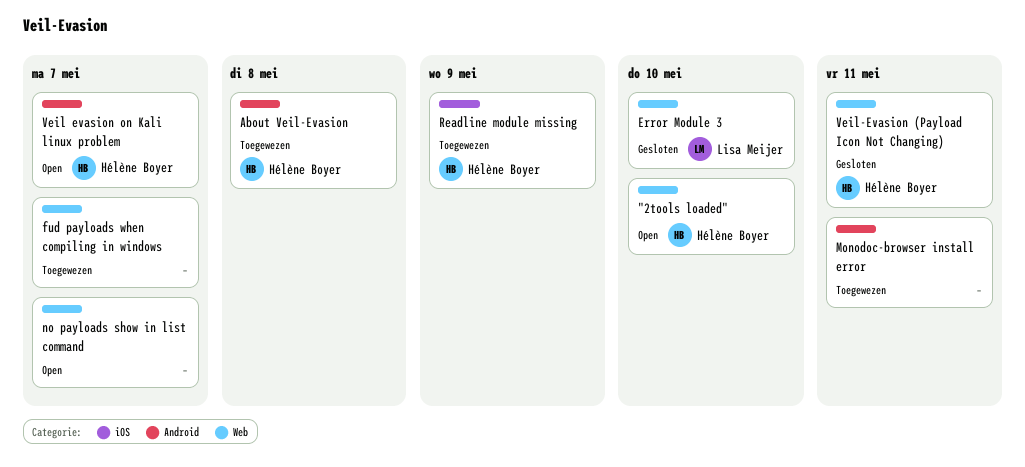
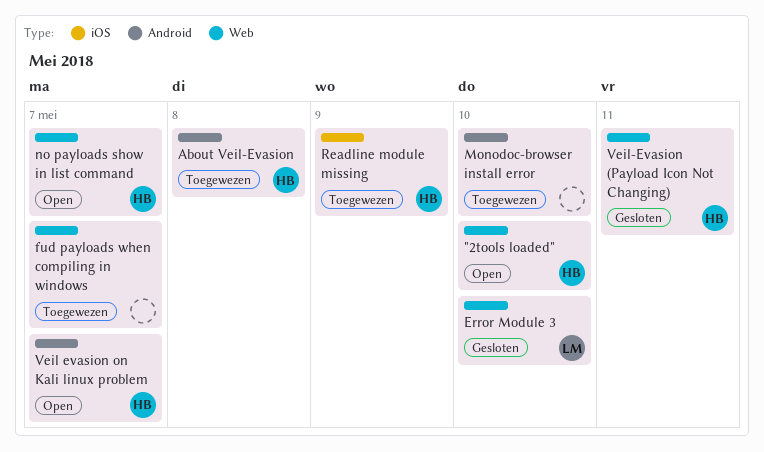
Monodoc-browser install error, due: May 11 -> May 10
no payloads show in list command, owner: none -> Hélène Boyer

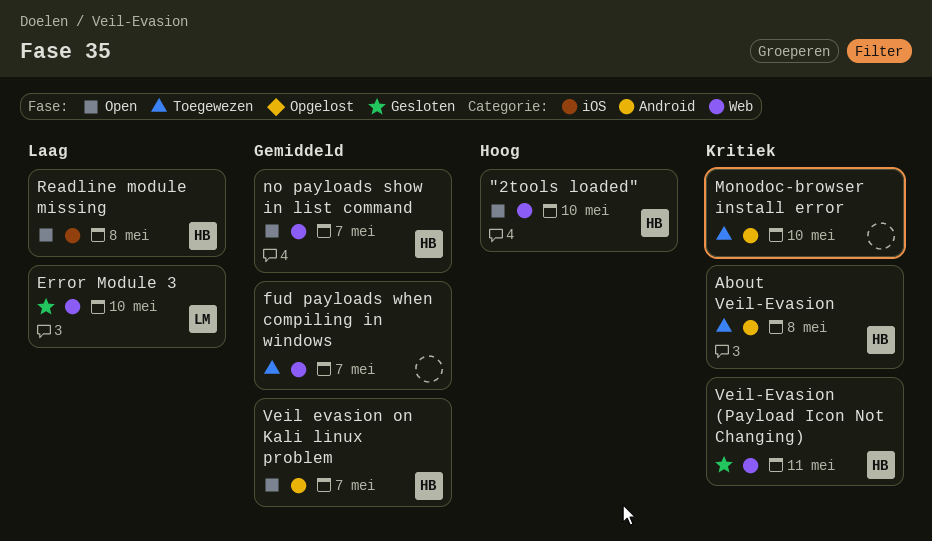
Readline module missing, status: Toegewezen -> Open
Readline module missing, due: May 9 -> May 8

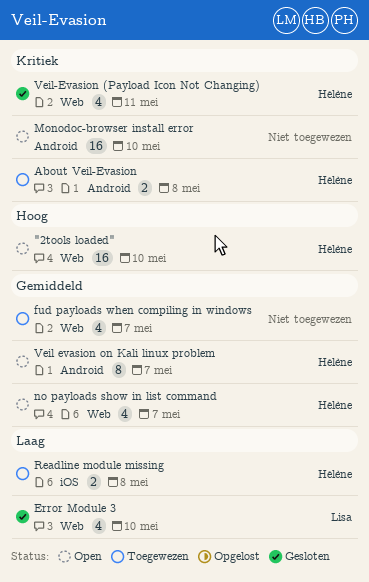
Monodoc-browser install error, status: Toegewezen -> Open
Readline module missing, status: Open -> Toegewezen

